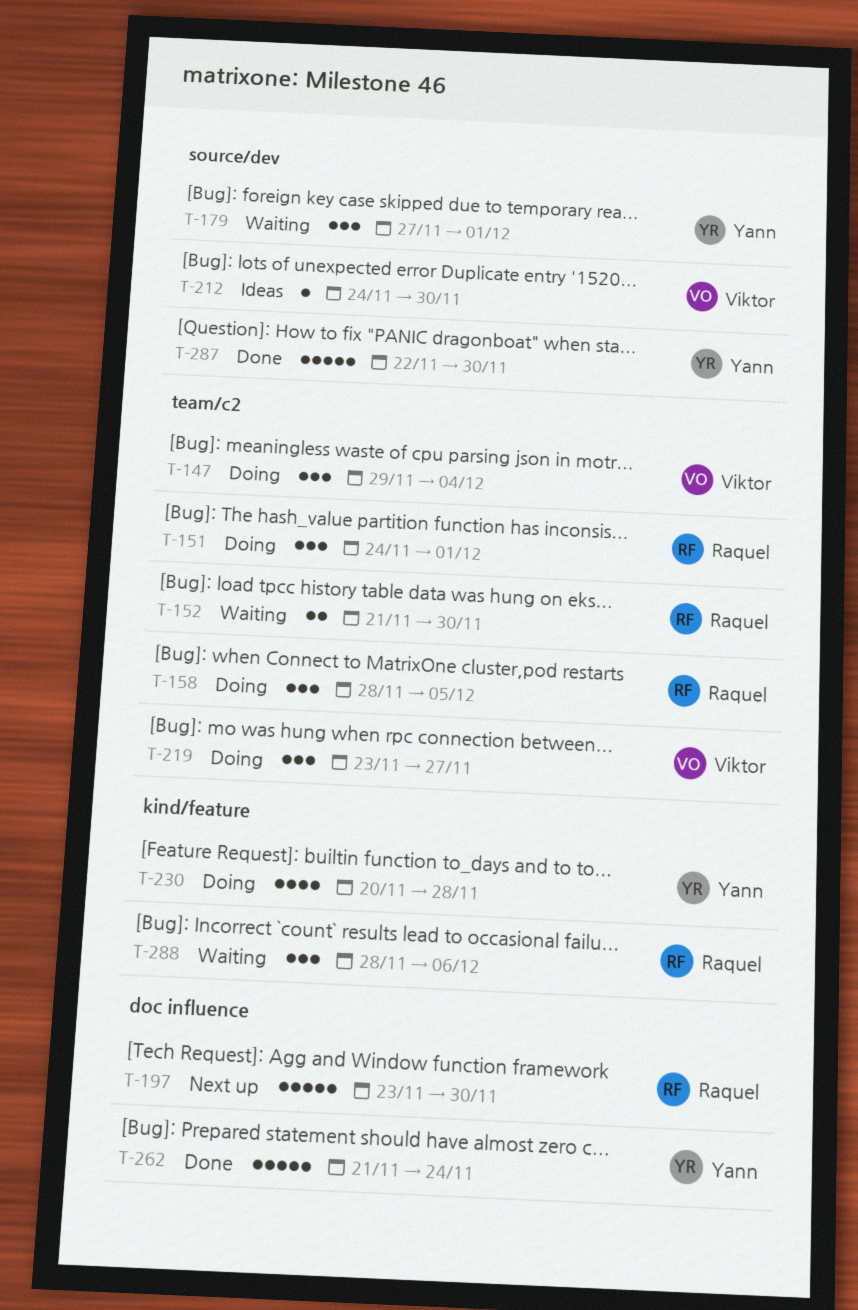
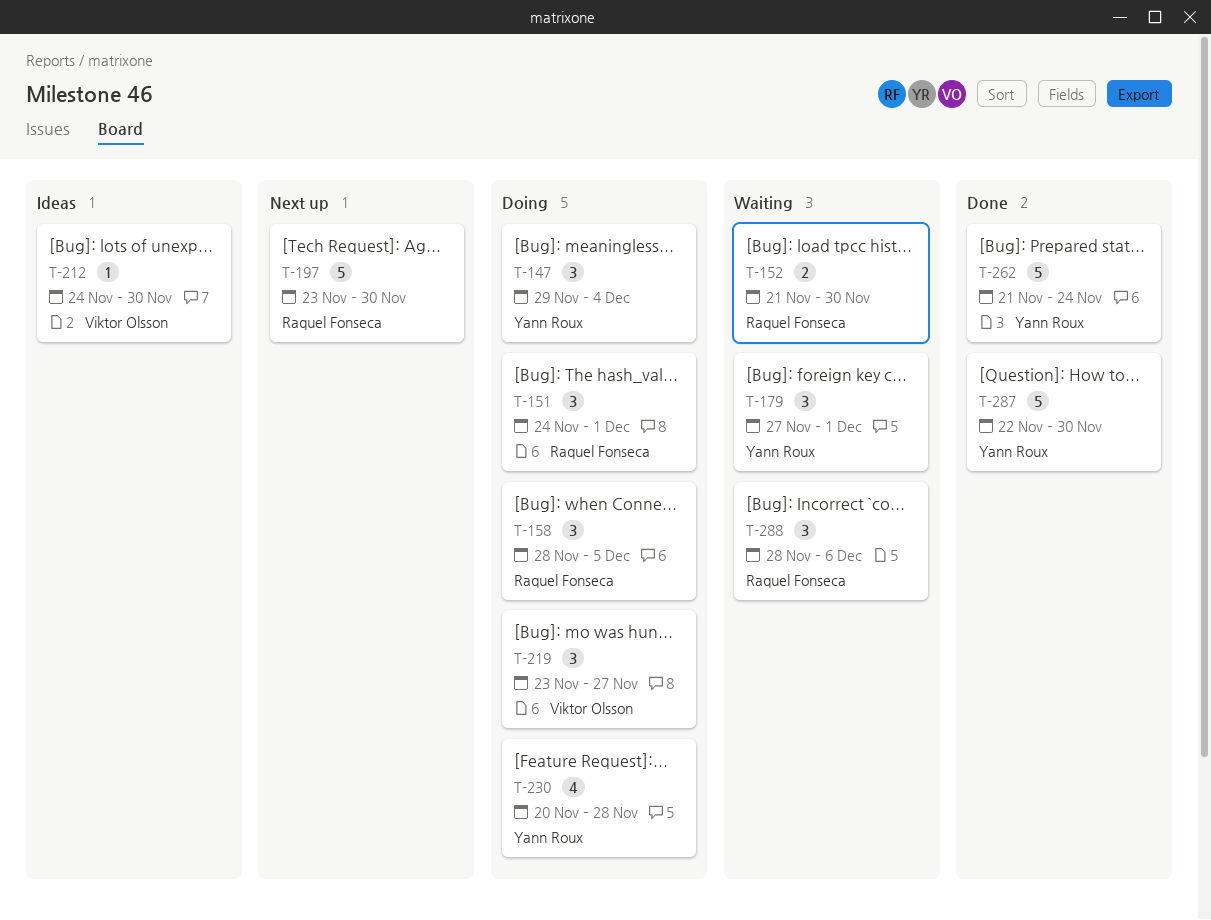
T-147, owner: Viktor Olsson -> Yann Roux

